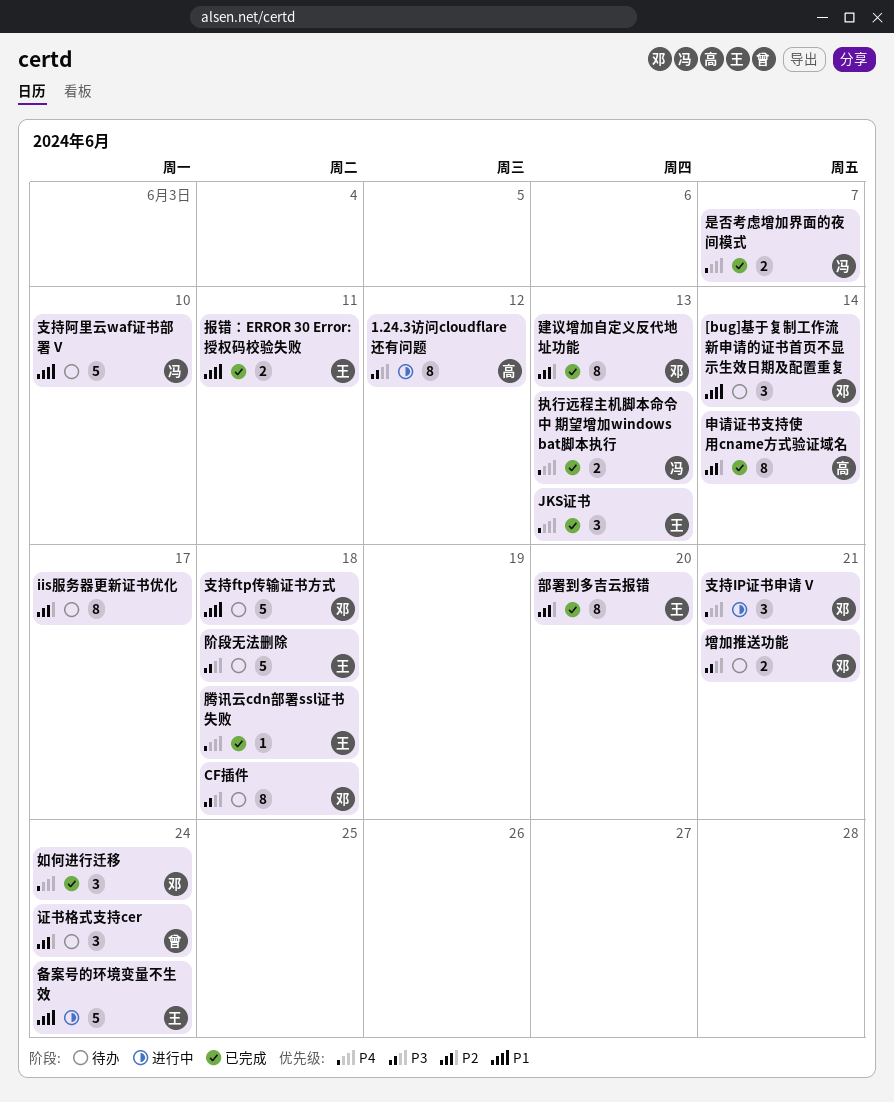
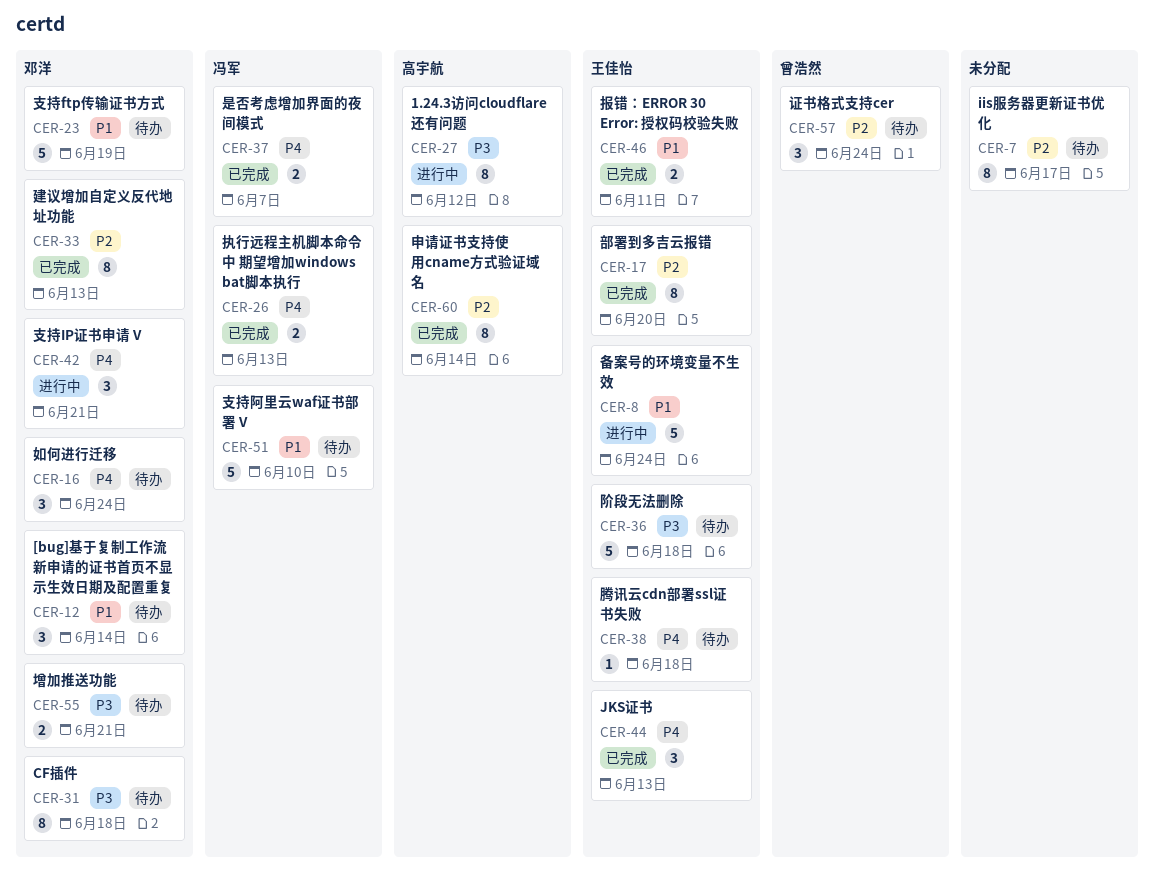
如何进行迁移, status: 已完成 -> 待办
支持ftp传输证书方式, due: Jun 18 -> Jun 19
腾讯云cdn部署ssl证书失败, status: 已完成 -> 待办

